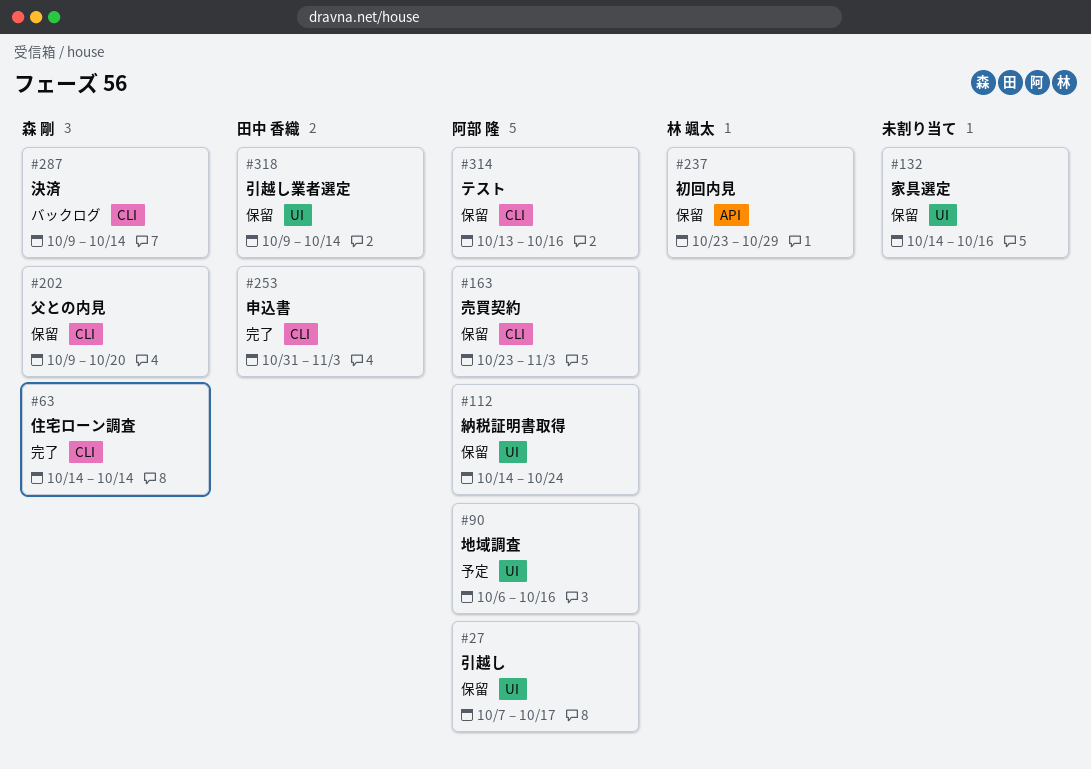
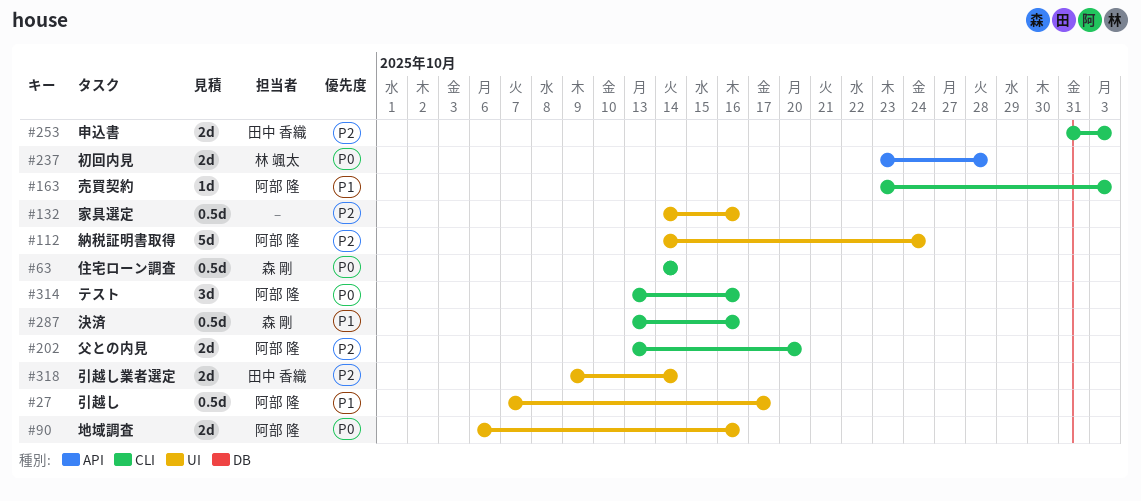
#202, owner: 森 剛 -> 阿部 隆
#202, start: Oct 9 -> Oct 13
#237, due: Oct 29 -> Oct 28
#287, start: Oct 9 -> Oct 13
#287, due: Oct 14 -> Oct 16

